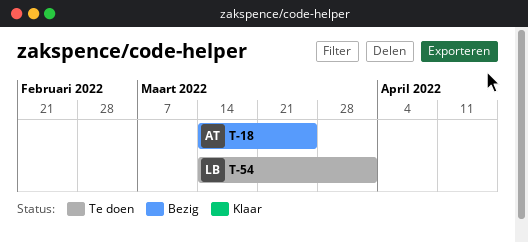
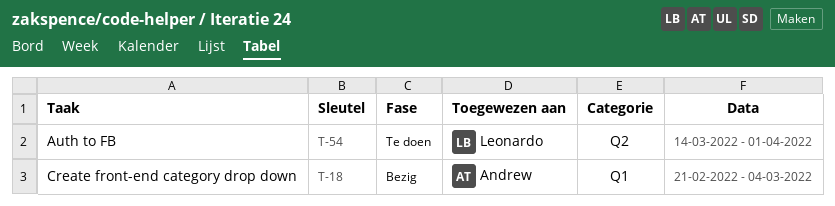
T-18, start: Mar 14 -> Feb 21
T-18, due: Mar 25 -> Mar 4

